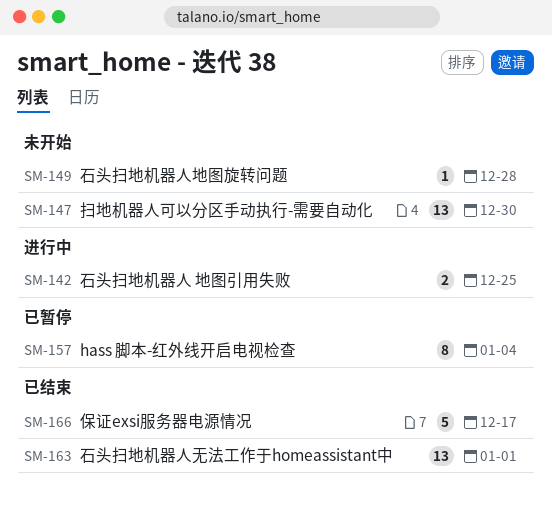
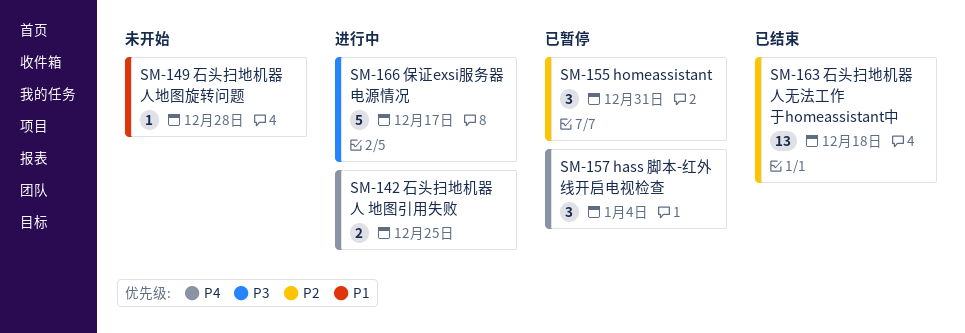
SM-147: present -> none
SM-155: none -> present
SM-157, estimate: 8 -> 3
SM-163, due: Jan 1 -> Dec 18
SM-166, status: 已结束 -> 进行中

